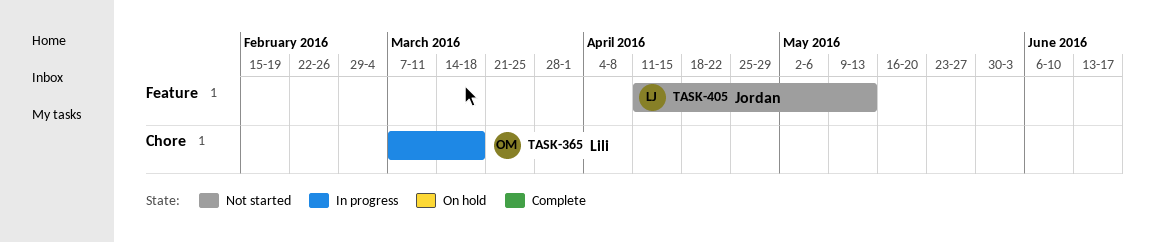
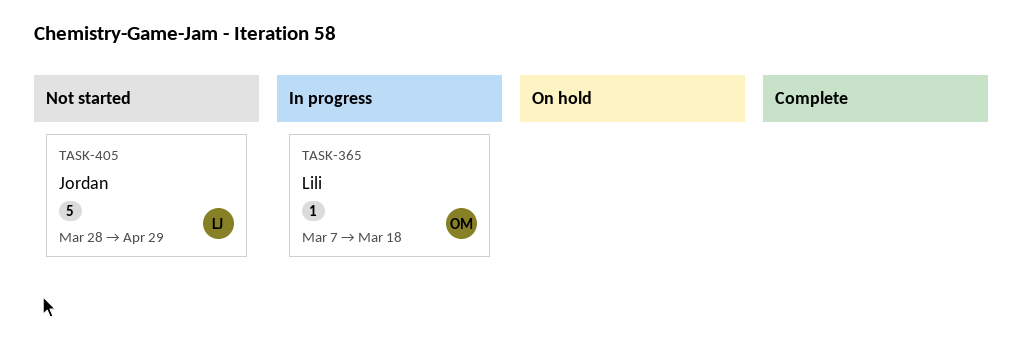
TASK-405, start: Apr 11 -> Mar 28
TASK-405, due: May 13 -> Apr 29

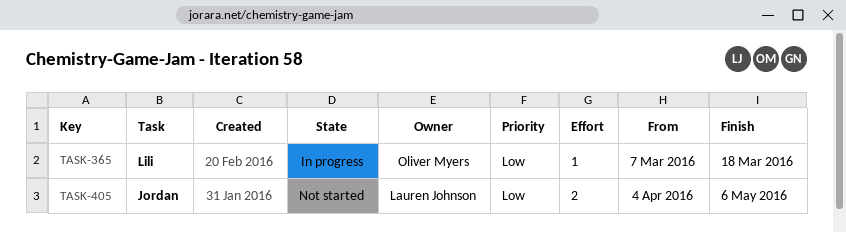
TASK-405, estimate: 5 -> 2
TASK-405, start: Mar 28 -> Apr 4
TASK-405, due: Apr 29 -> May 6

